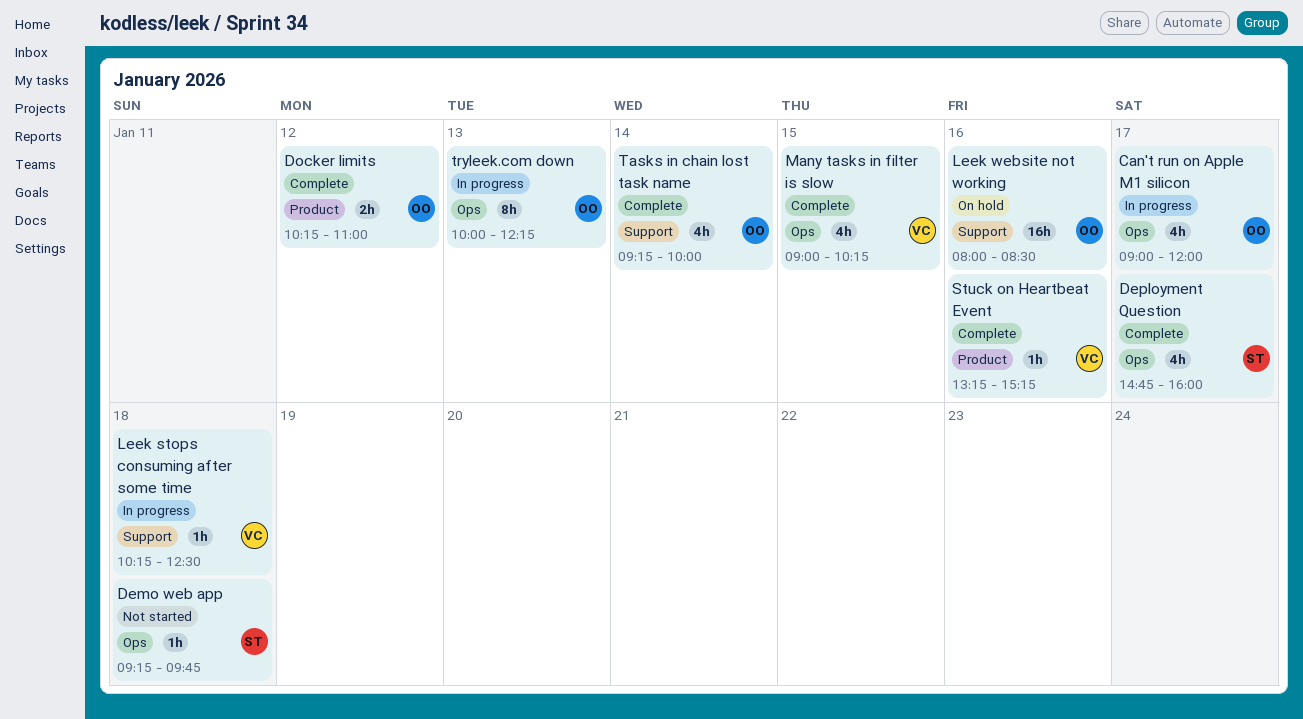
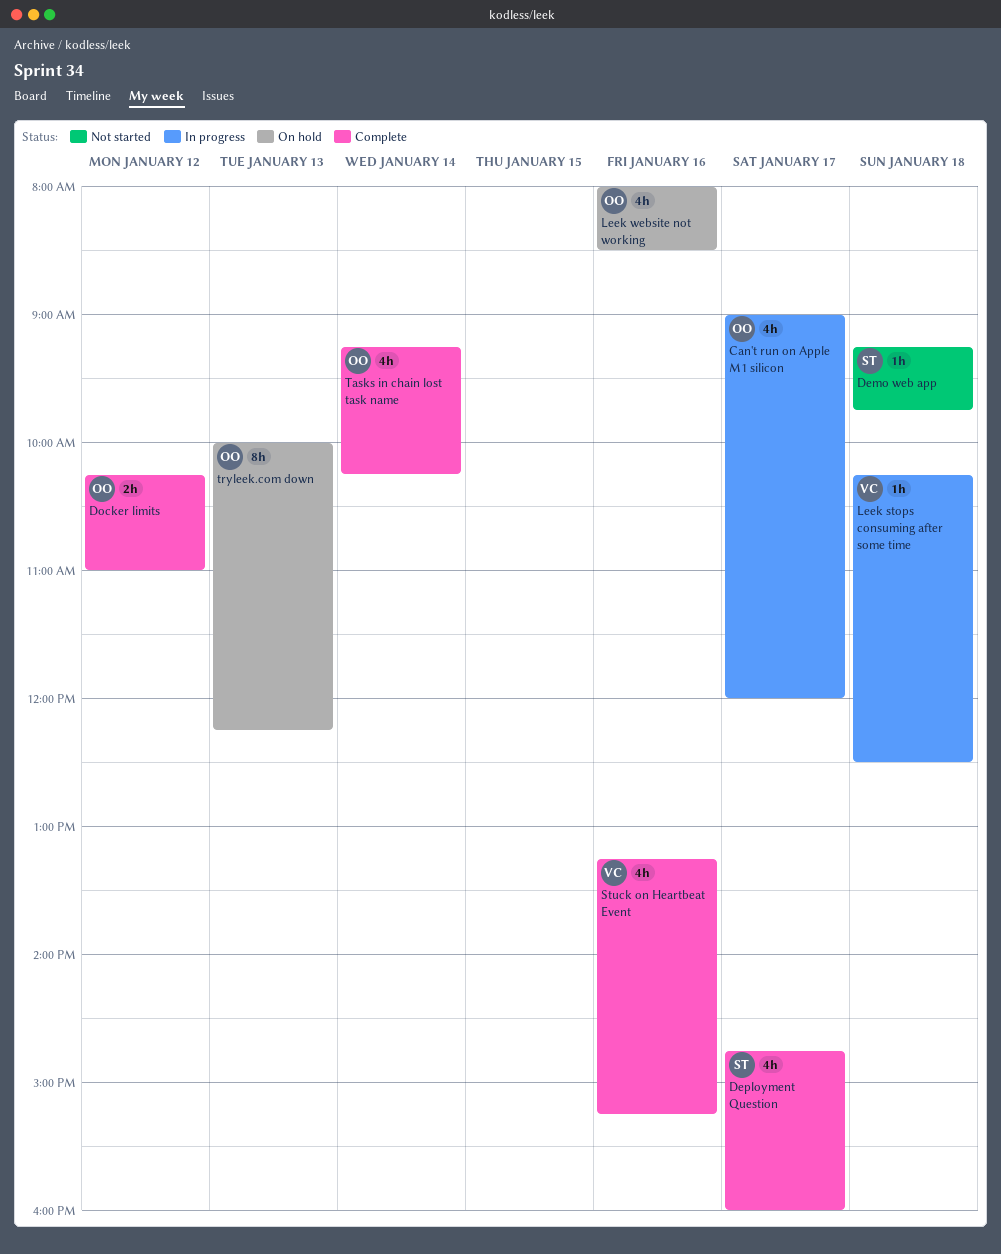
Leek website not working, estimate: 16h -> 4h
Many tasks in filter is slow: present -> none
Stuck on Heartbeat Event, estimate: 1h -> 4h
Tasks in chain lost task name, ends: 10:00 -> 10:15
tryleek.com down, status: In progress -> On hold

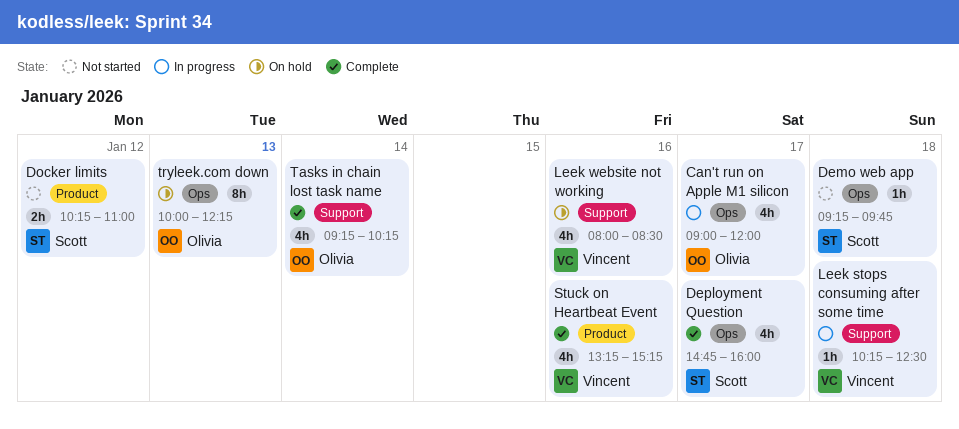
Docker limits, status: Complete -> Not started
Docker limits, owner: Olivia -> Scott
Leek website not working, owner: Olivia -> Vincent

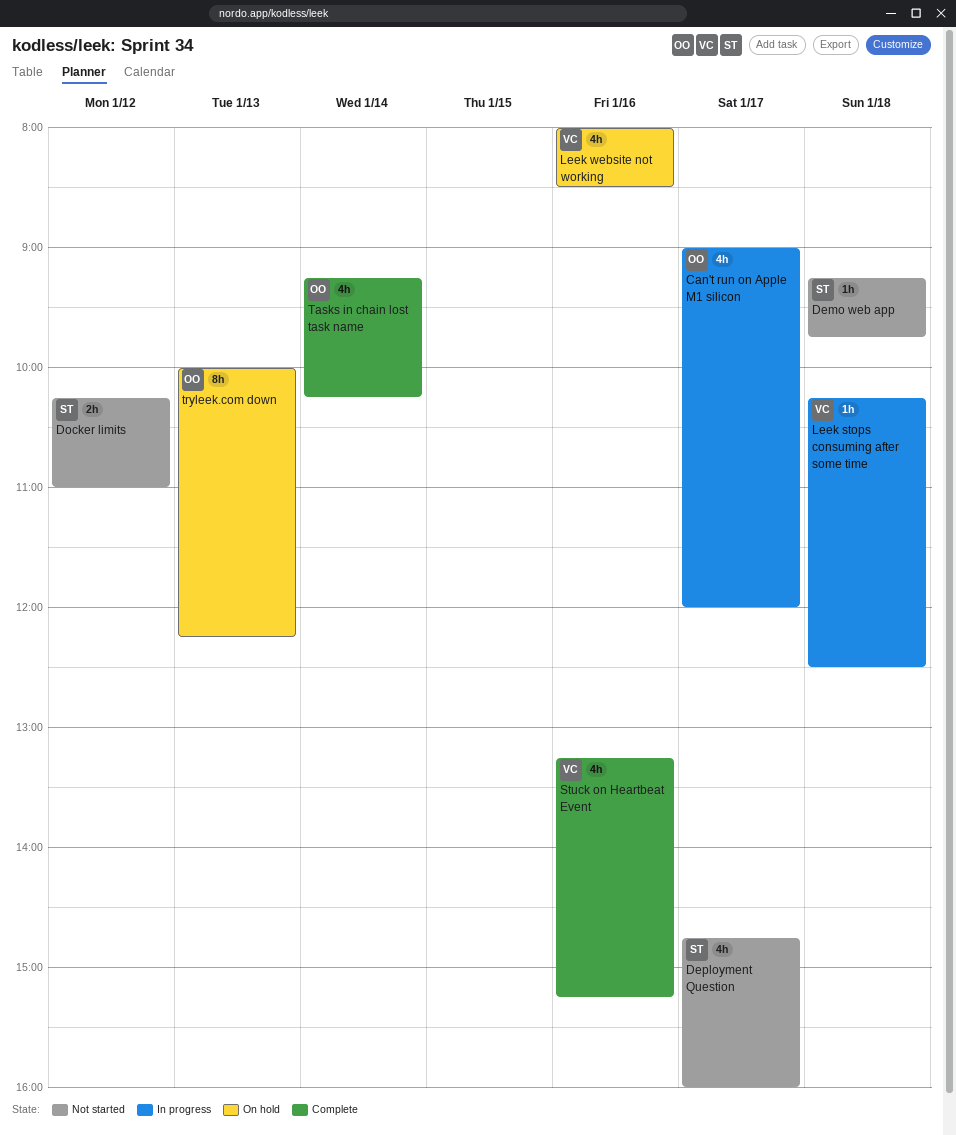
Deployment Question, status: Complete -> Not started

